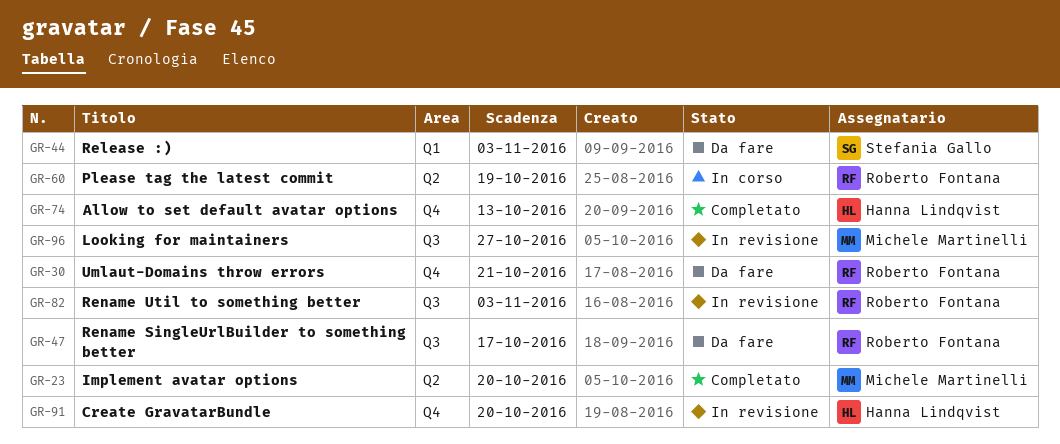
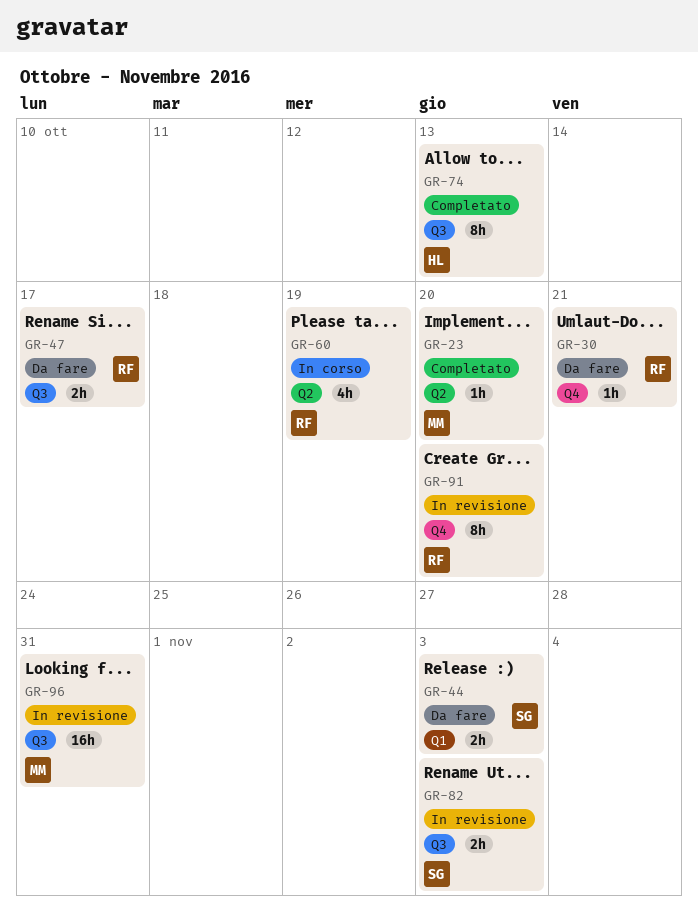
GR-74, label: Q4 -> Q3
GR-82, owner: Roberto Fontana -> Stefania Gallo
GR-91, owner: Hanna Lindqvist -> Roberto Fontana
GR-96, due: Oct 27 -> Oct 31

